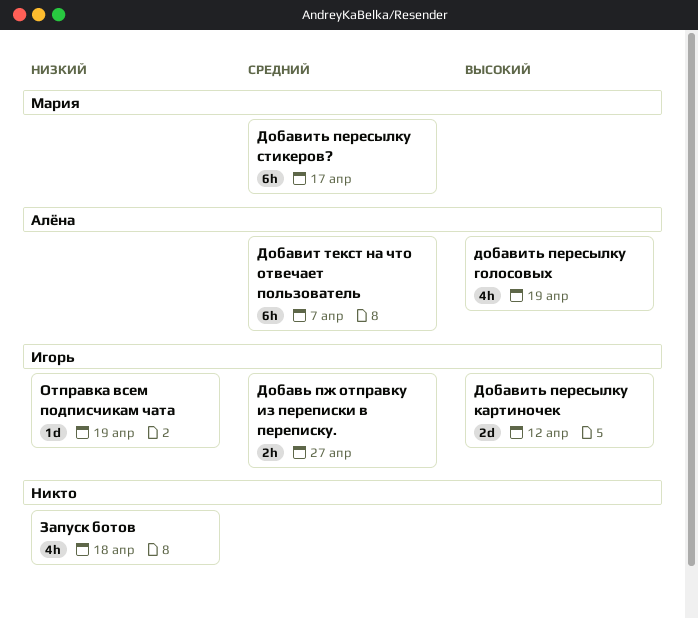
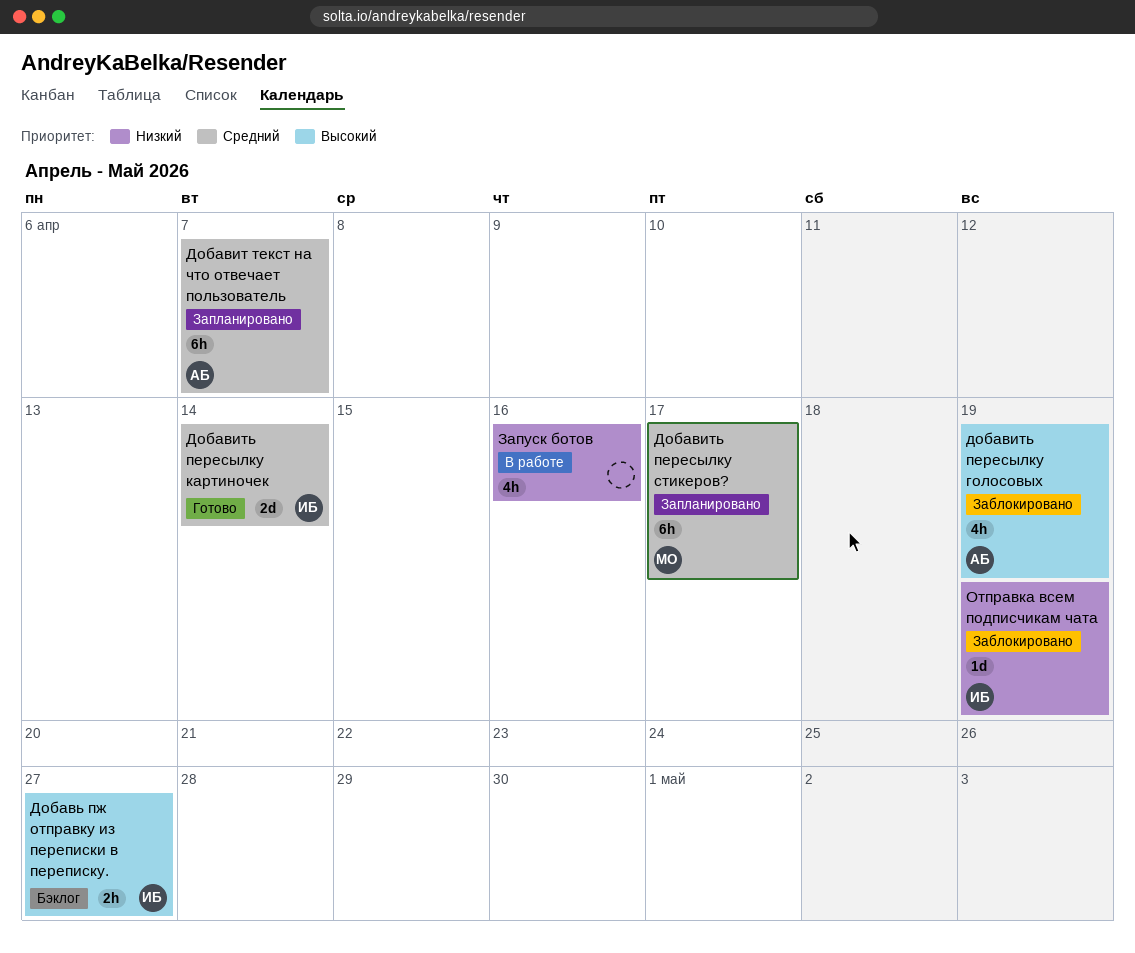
Добавить пересылку картиночек, priority: Высокий -> Средний
Добавить пересылку картиночек, due: Apr 12 -> Apr 14
Добавь пж отправку из переписки в переписку., priority: Средний -> Высокий
Запуск ботов, due: Apr 18 -> Apr 16

